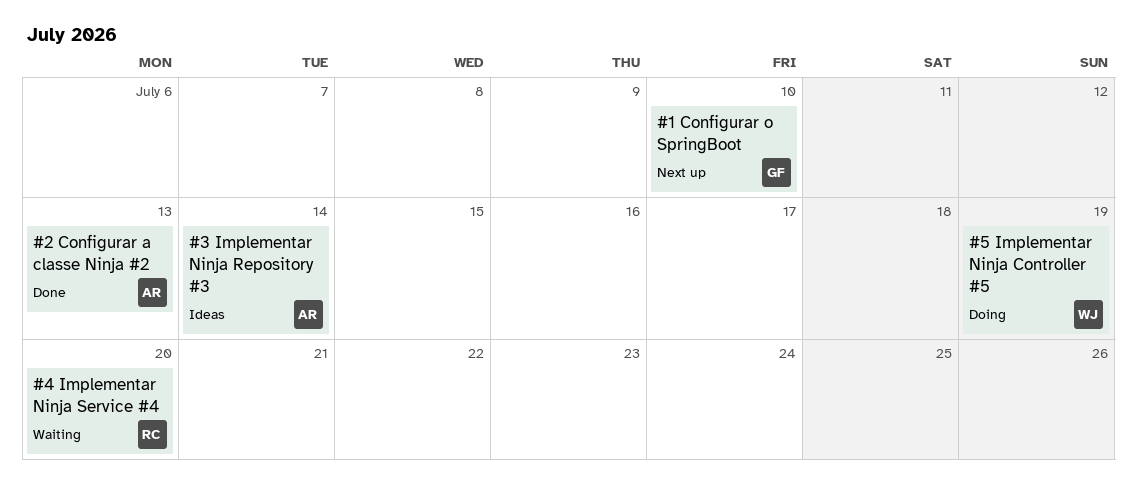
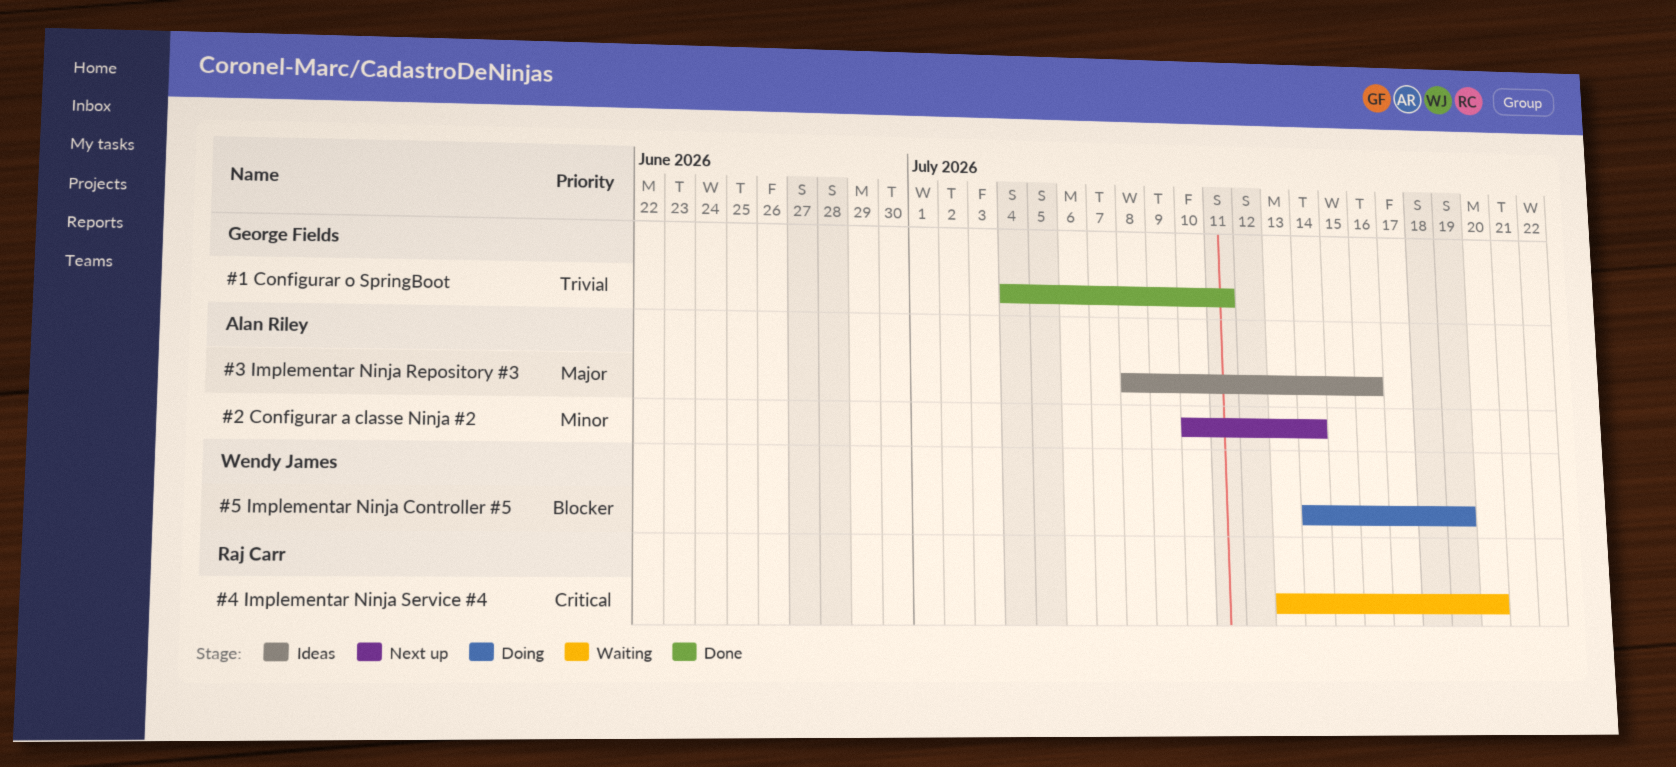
#1 Configurar o SpringBoot, status: Next up -> Done
#1 Configurar o SpringBoot, due: Jul 10 -> Jul 11
#2 Configurar a classe Ninja #2, status: Done -> Next up
#2 Configurar a classe Ninja #2, due: Jul 13 -> Jul 14
#3 Implementar Ninja Repository #3, due: Jul 14 -> Jul 16

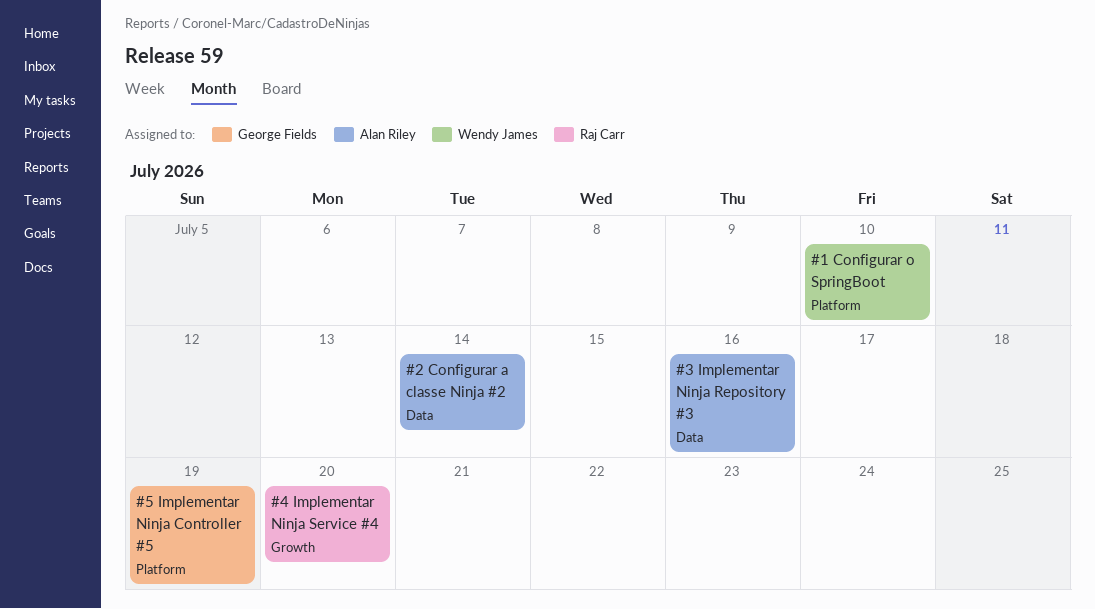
#1 Configurar o SpringBoot, owner: George Fields -> Wendy James
#1 Configurar o SpringBoot, due: Jul 11 -> Jul 10
#5 Implementar Ninja Controller #5, owner: Wendy James -> George Fields

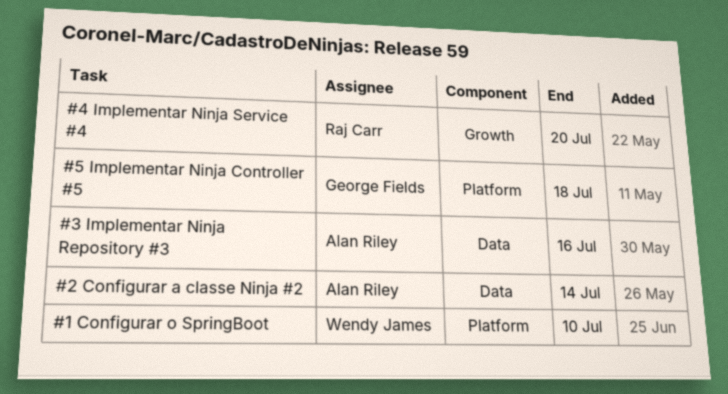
#5 Implementar Ninja Controller #5, due: Jul 19 -> Jul 18

